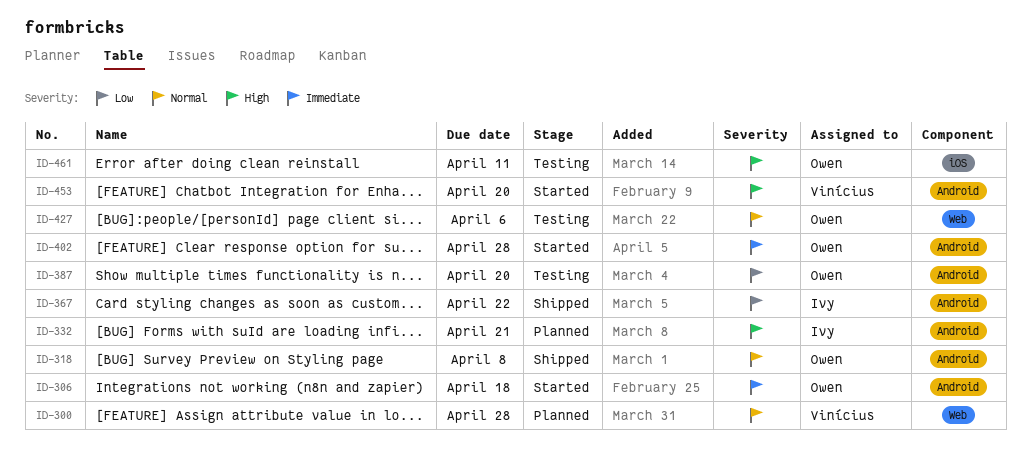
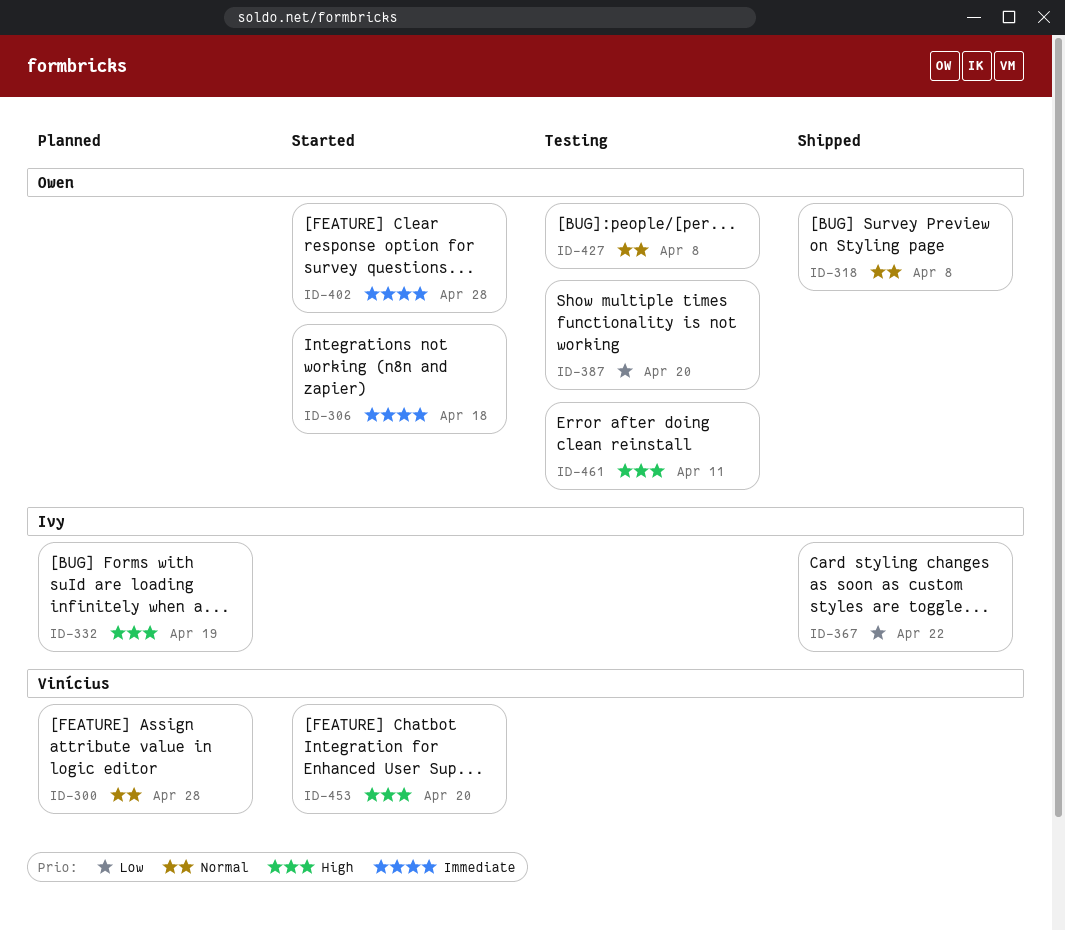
ID-332, due: Apr 21 -> Apr 19
ID-427, due: Apr 6 -> Apr 8

